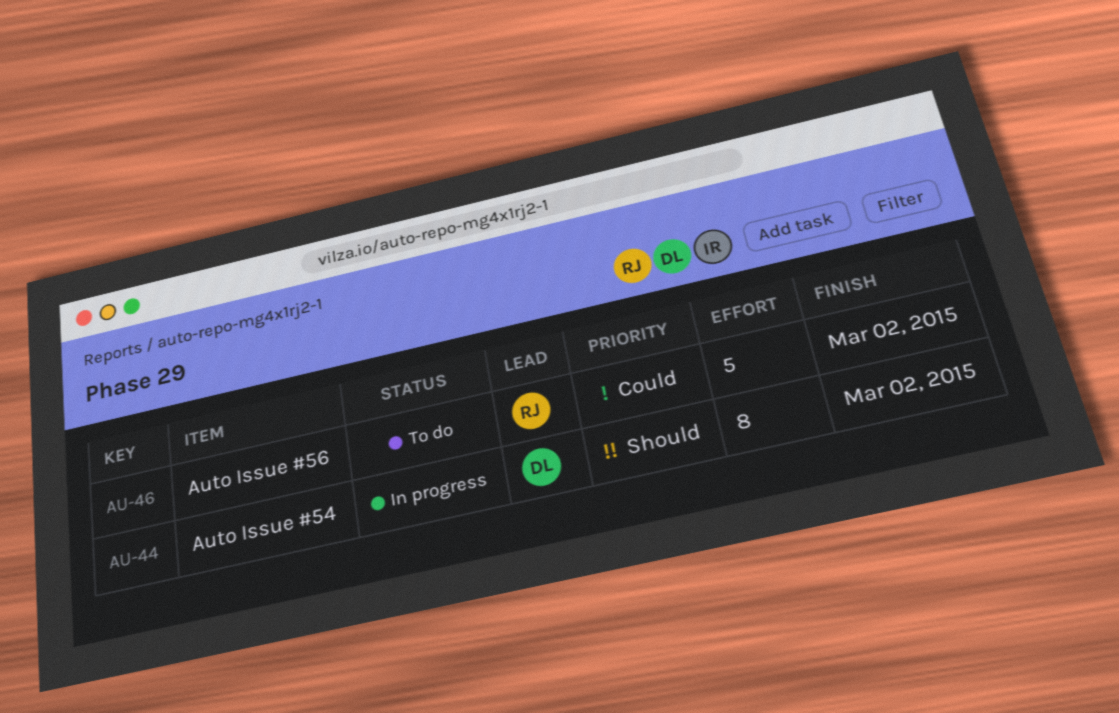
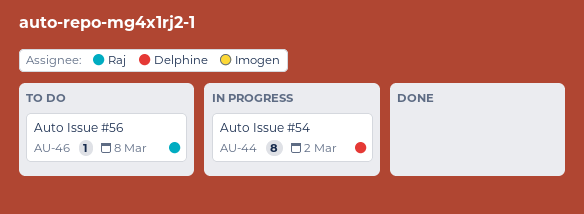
AU-46, estimate: 5 -> 1
AU-46, due: Mar 2 -> Mar 8

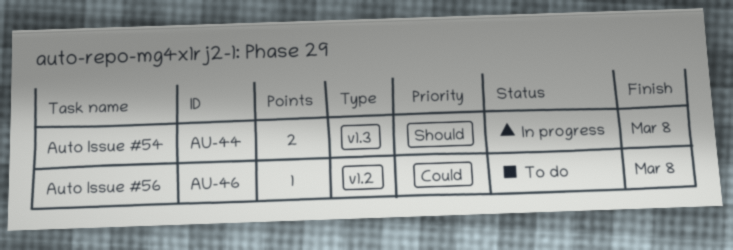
AU-44, estimate: 8 -> 2
AU-44, due: Mar 2 -> Mar 8

